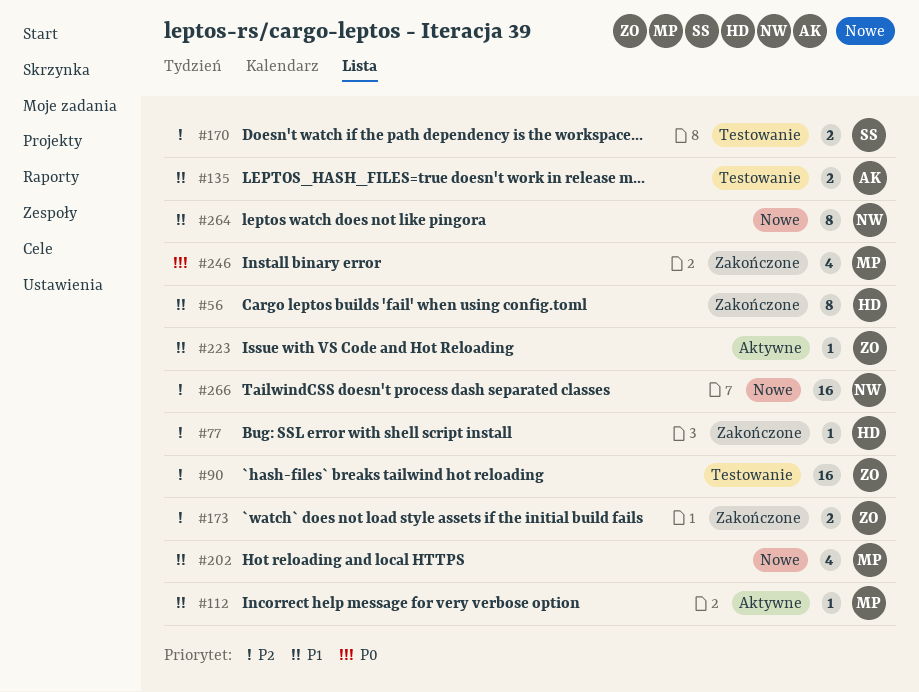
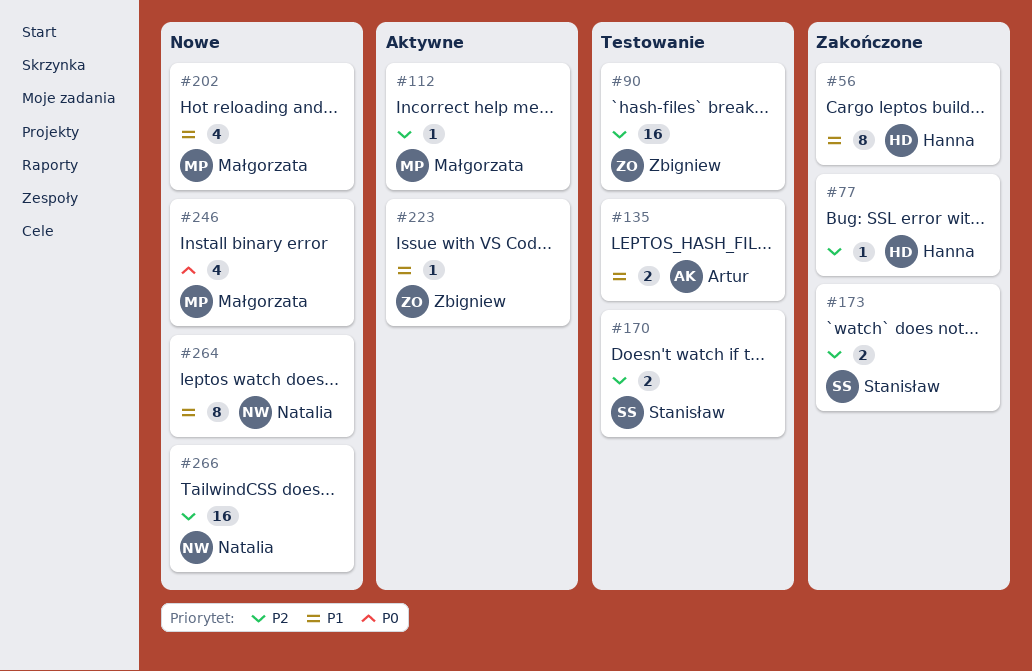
#112, priority: P1 -> P2
#173, owner: Zbigniew -> Stanisław
#246, status: Zakończone -> Nowe

